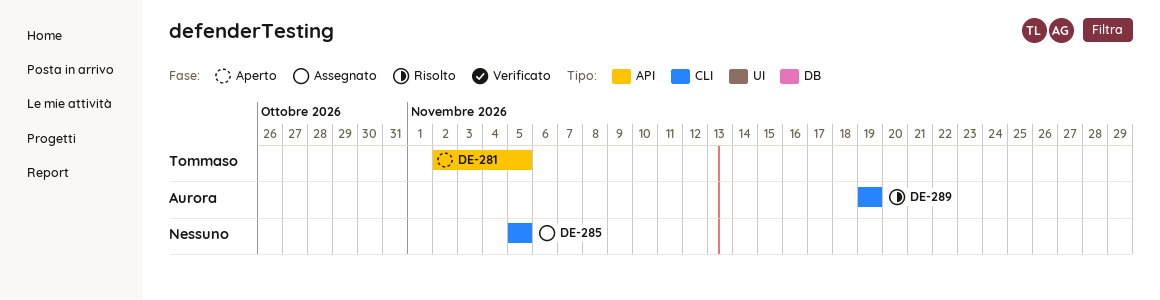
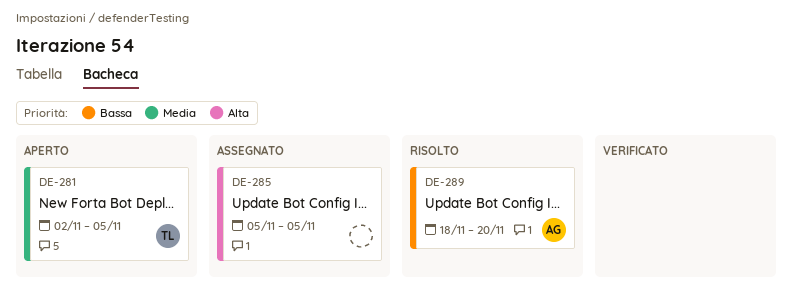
DE-289, start: Nov 19 -> Nov 18
DE-289, due: Nov 19 -> Nov 20

